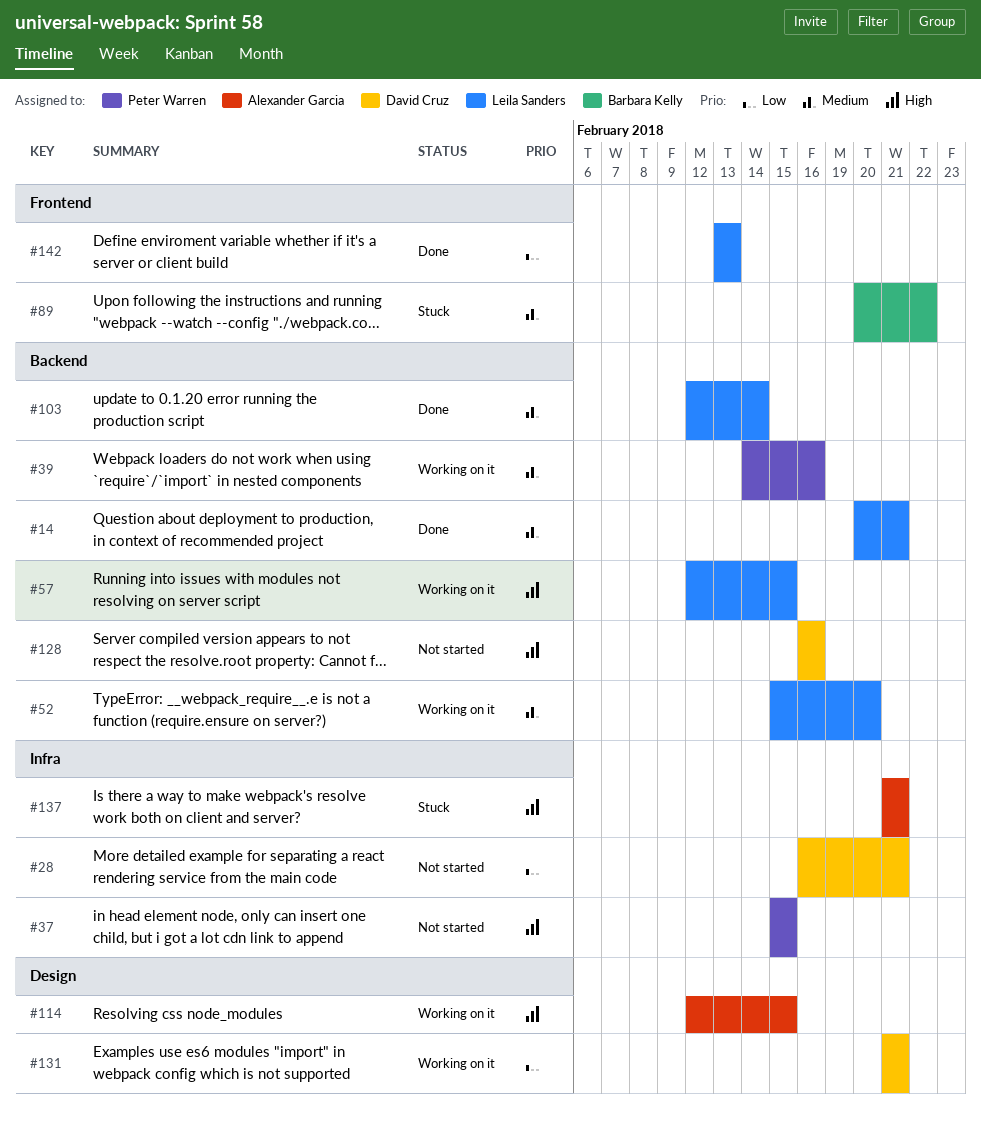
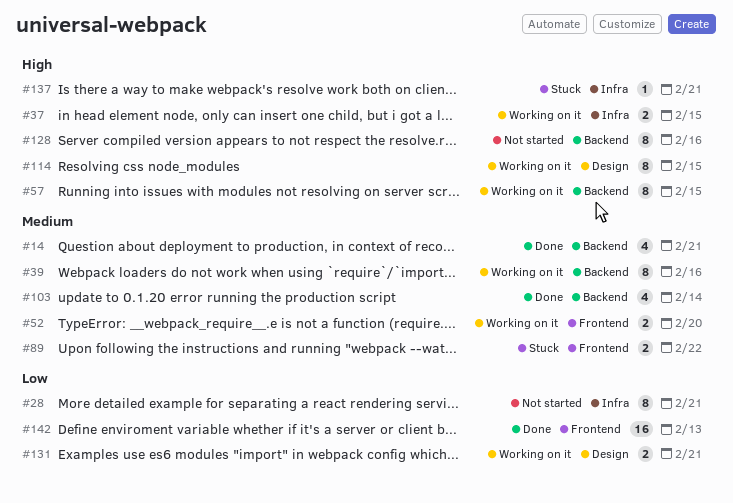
#37, status: Not started -> Working on it
#52, label: Backend -> Frontend

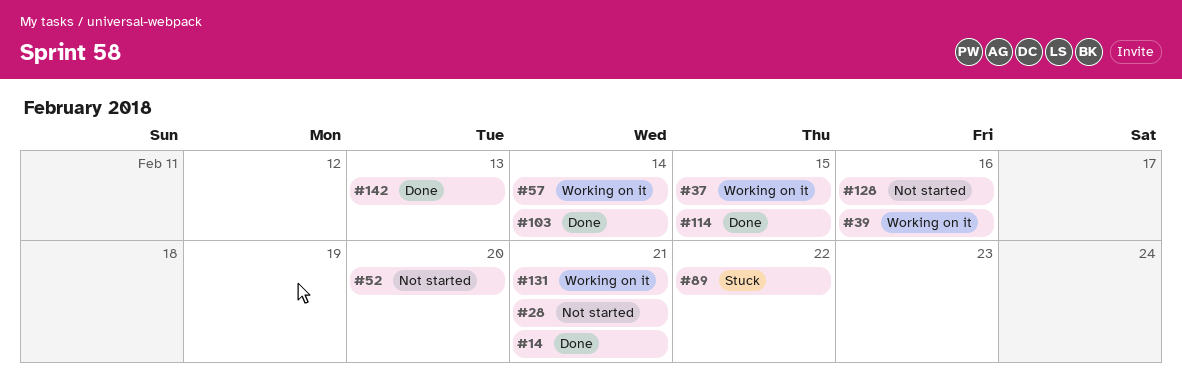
#52, status: Working on it -> Not started
#57, due: Feb 15 -> Feb 14
#114, status: Working on it -> Done
#137: present -> none

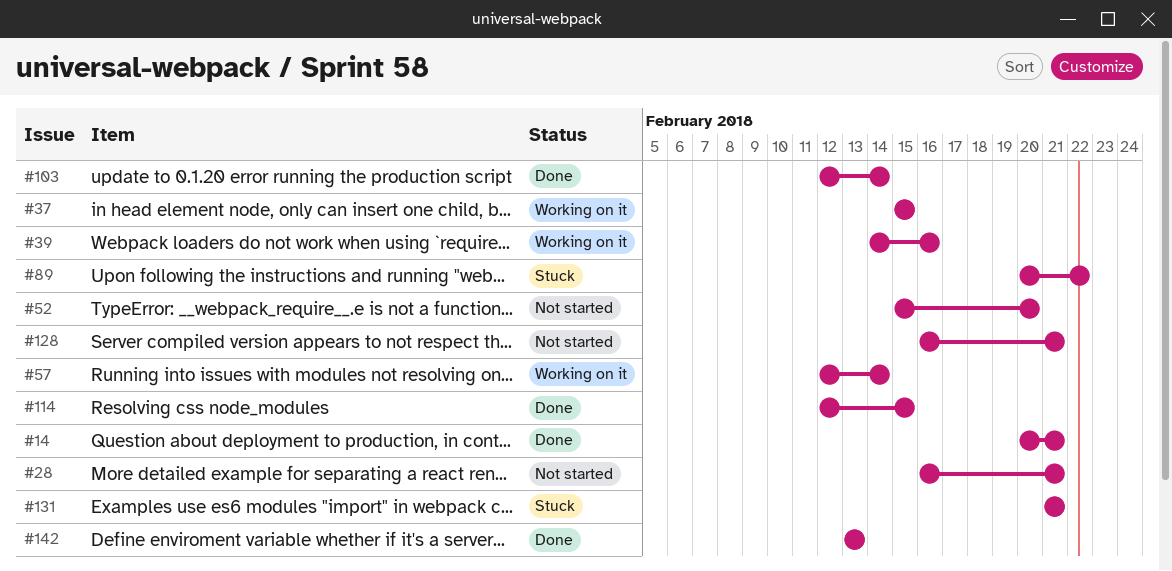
#128, due: Feb 16 -> Feb 21
#131, status: Working on it -> Stuck

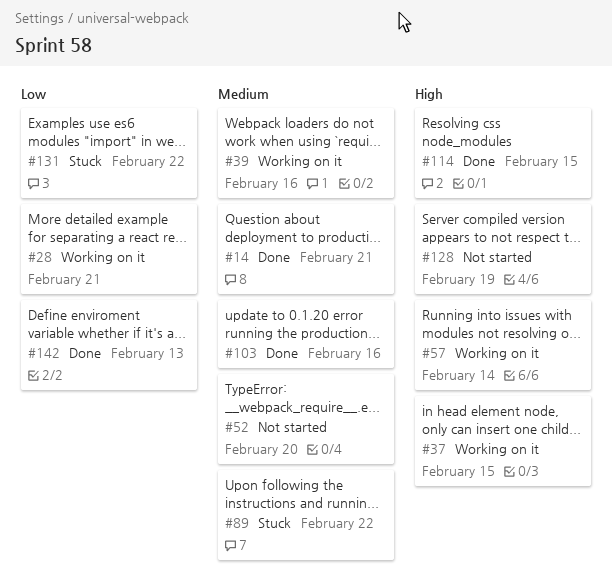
#28, status: Not started -> Working on it
#103, due: Feb 14 -> Feb 16
#128, due: Feb 21 -> Feb 19
#131, due: Feb 21 -> Feb 22

